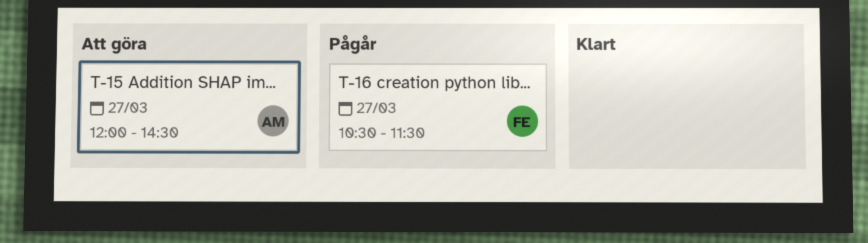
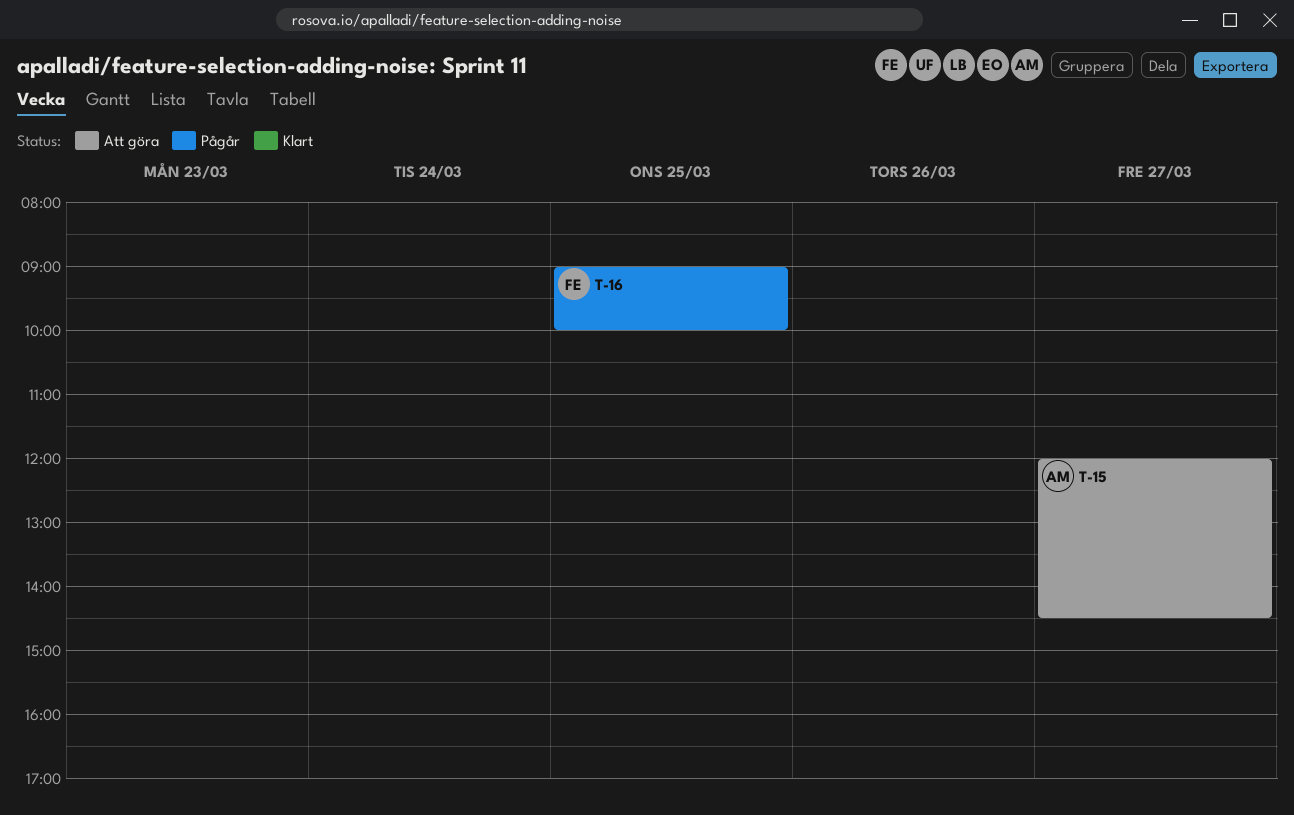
T-16, day: Mar 27 -> Mar 25
T-16, begins: 10:30 -> 09:00
T-16, ends: 11:30 -> 10:00

